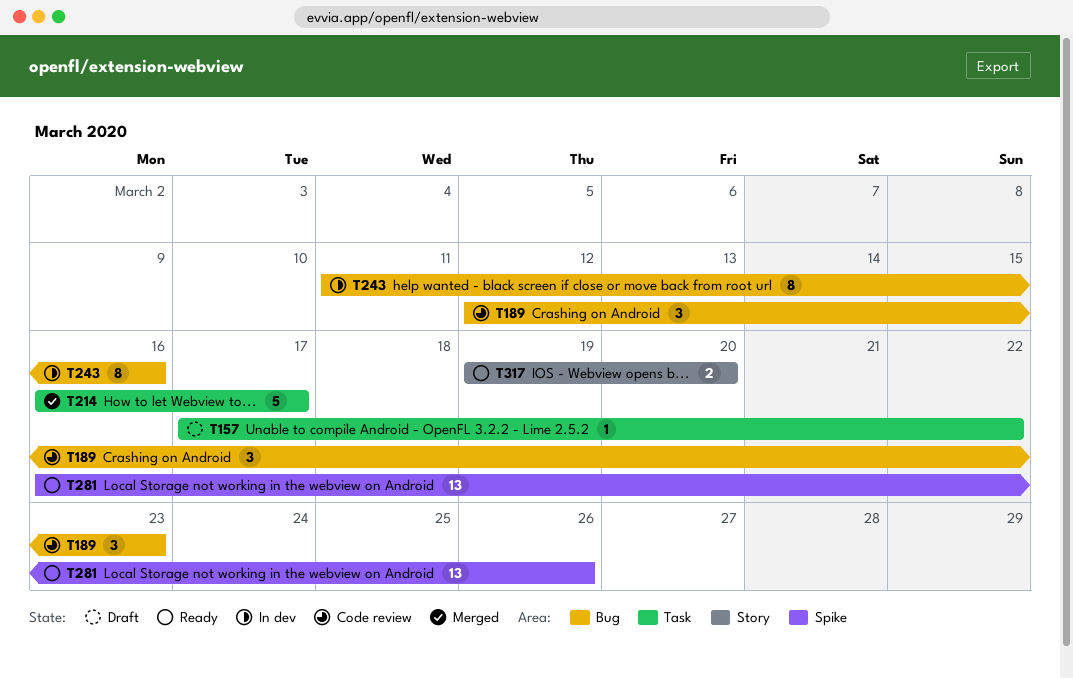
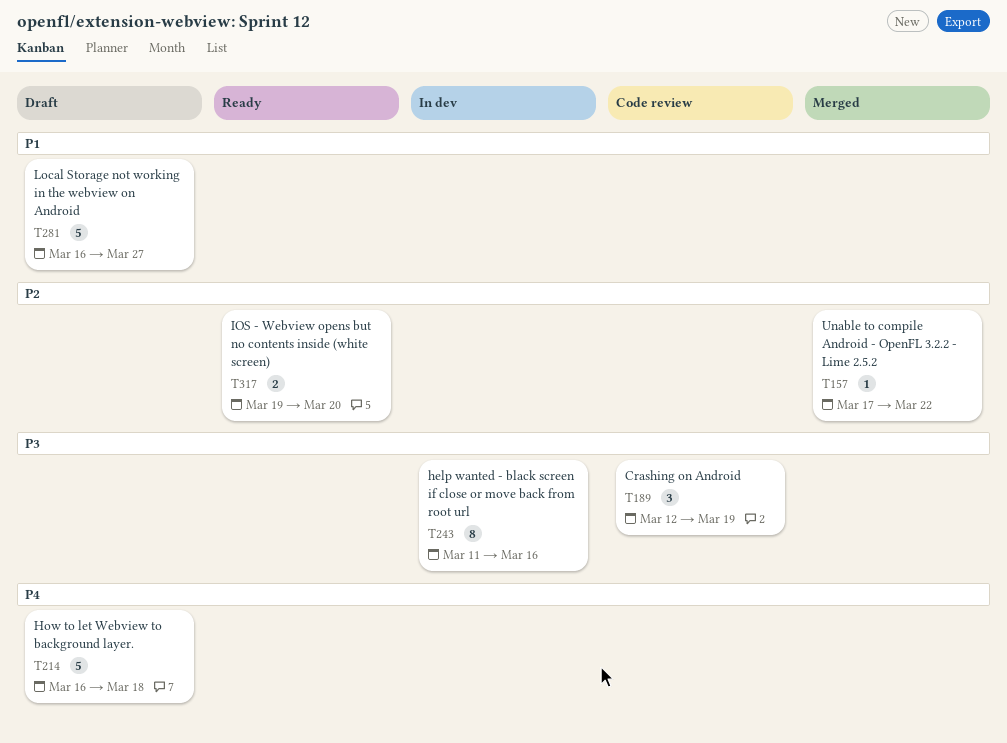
T157, status: Draft -> Merged
T189, due: Mar 23 -> Mar 19
T214, status: Merged -> Draft
T214, due: Mar 17 -> Mar 18
T281, status: Ready -> Draft
T281, estimate: 13 -> 5
T281, due: Mar 26 -> Mar 27

